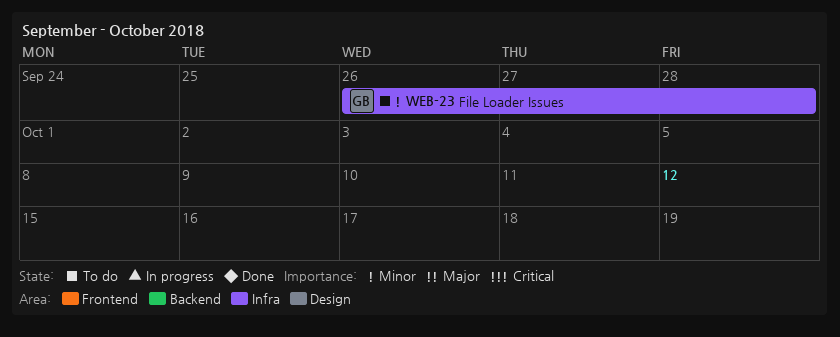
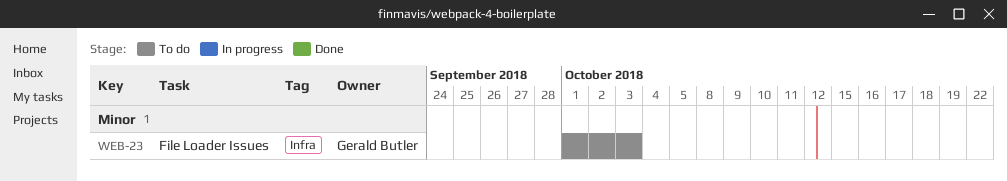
WEB-23, start: Sep 26 -> Oct 1
WEB-23, due: Sep 28 -> Oct 3

